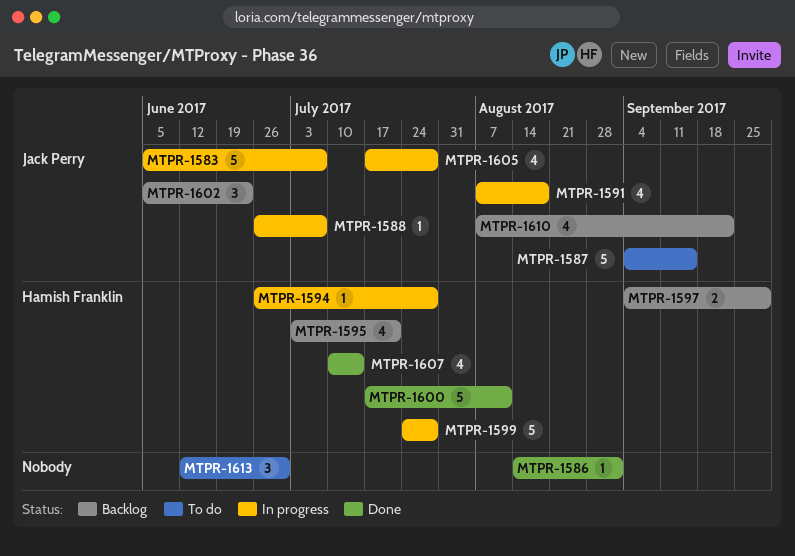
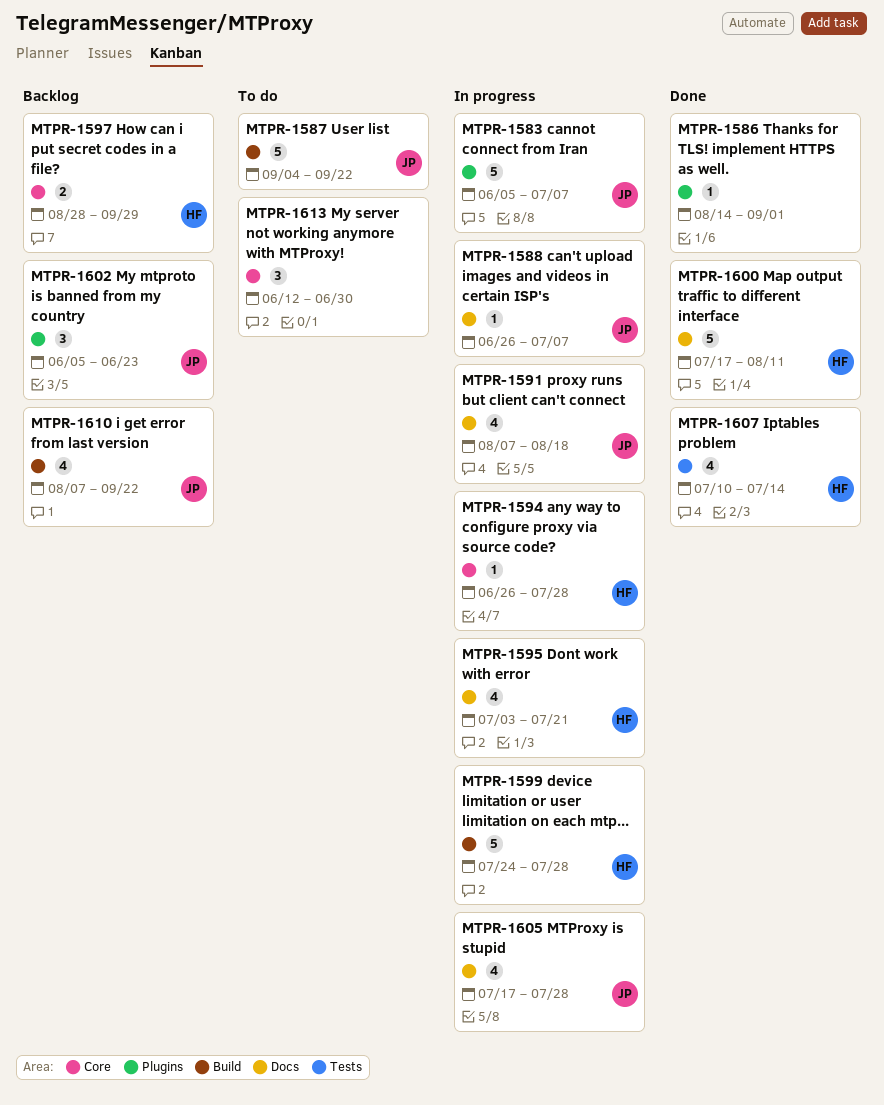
MTPR-1587, due: Sep 15 -> Sep 22
MTPR-1595, status: Backlog -> In progress
MTPR-1597, start: Sep 4 -> Aug 28

